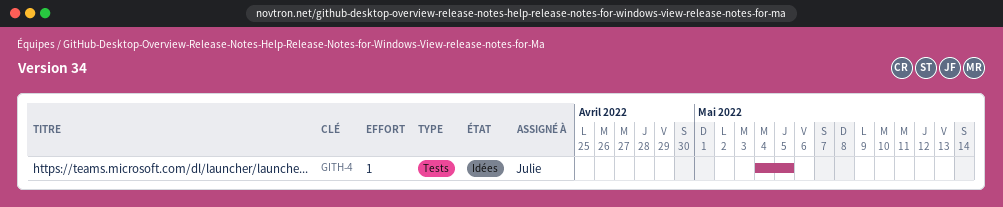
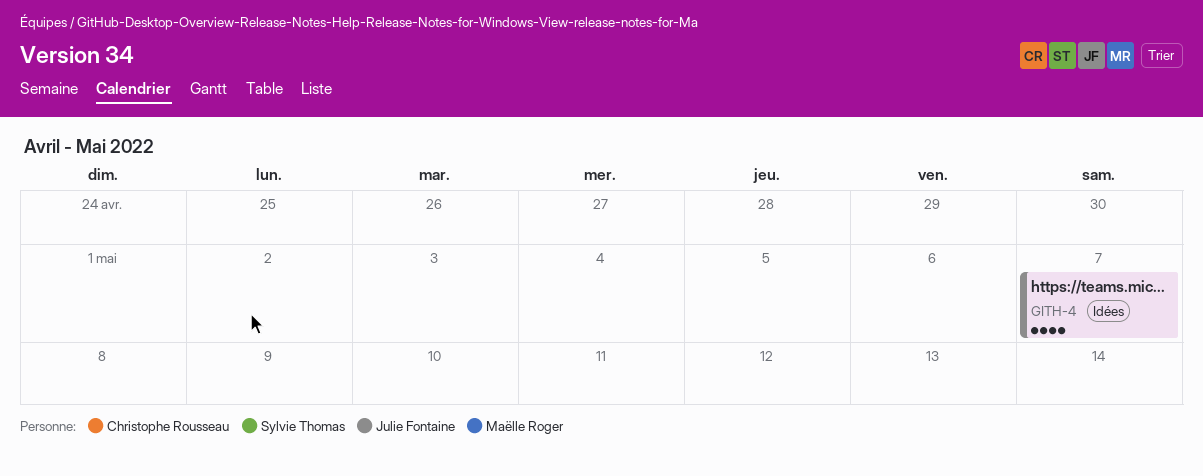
GITH-4, estimate: 1 -> 4
GITH-4, due: May 5 -> May 7

